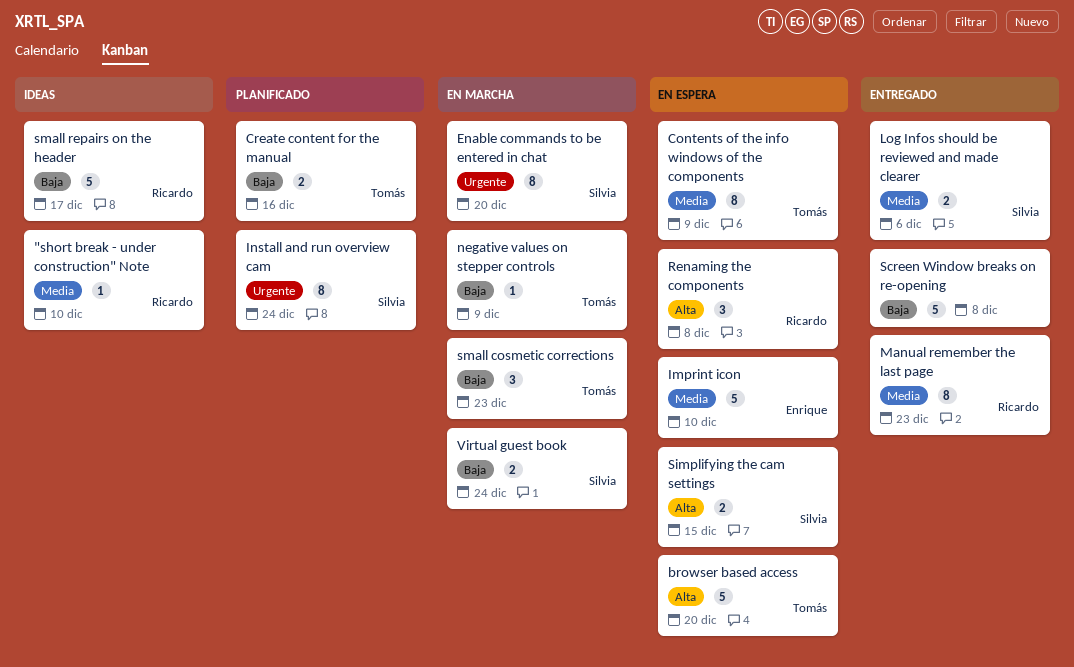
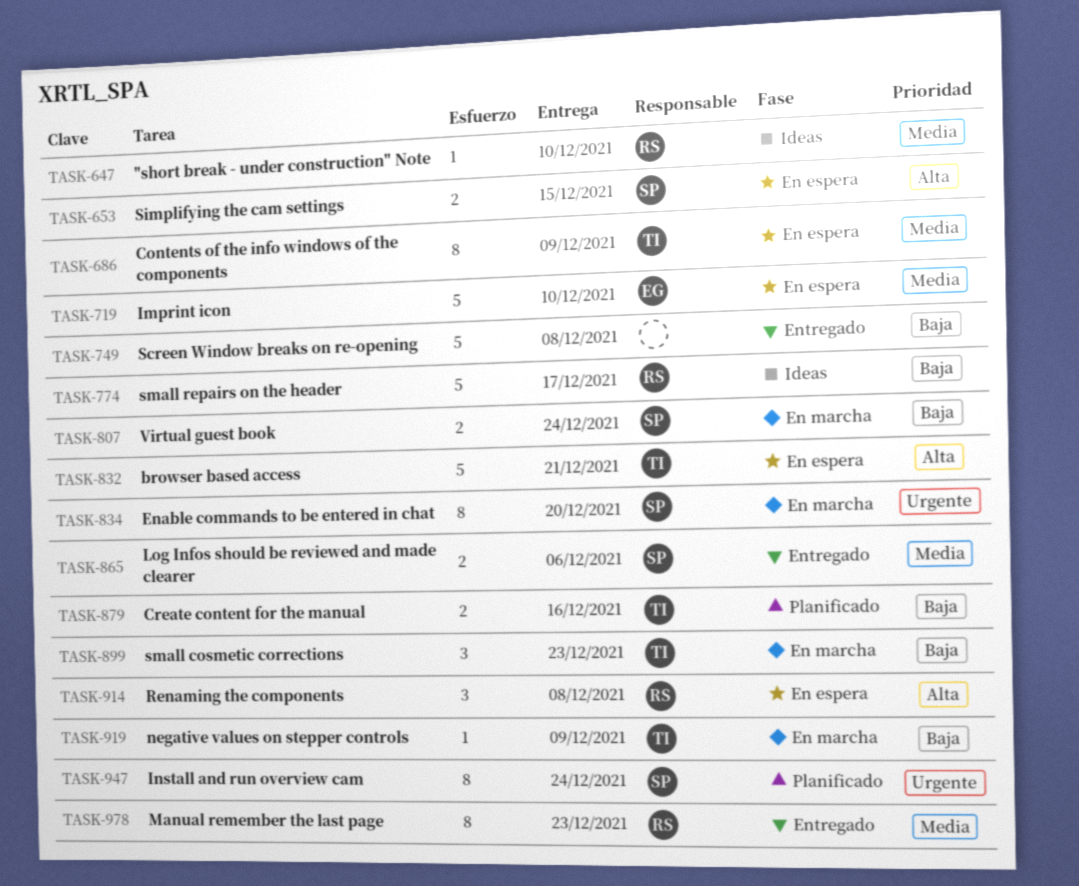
browser based access, due: Dec 20 -> Dec 21

